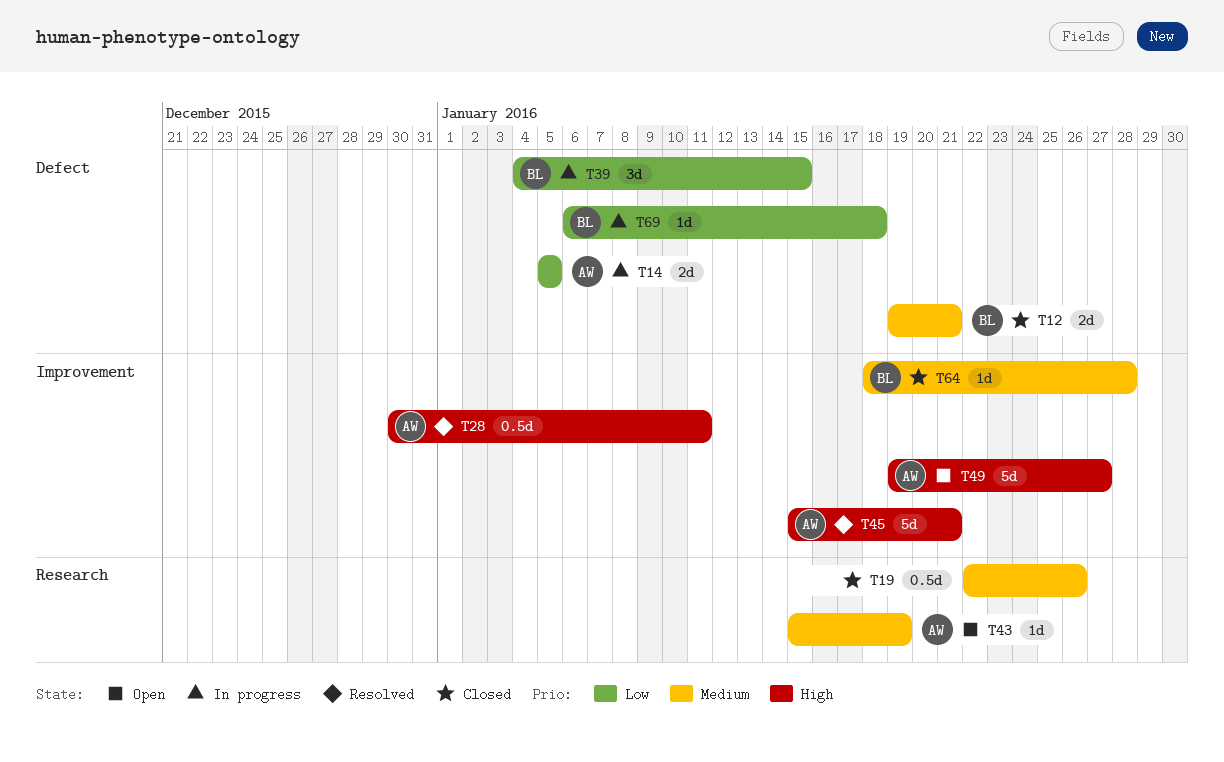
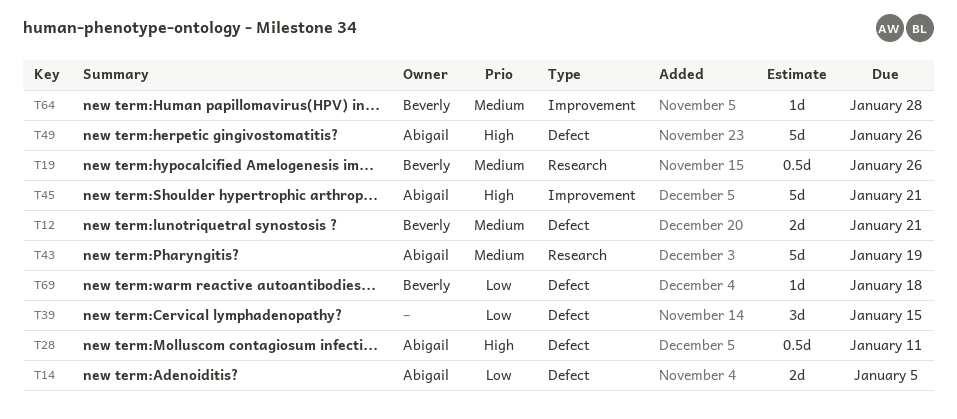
T19, owner: none -> Beverly
T28, label: Improvement -> Defect
T39, owner: Beverly -> none
T43, estimate: 1d -> 5d
T49, label: Improvement -> Defect
T49, due: Jan 27 -> Jan 26

